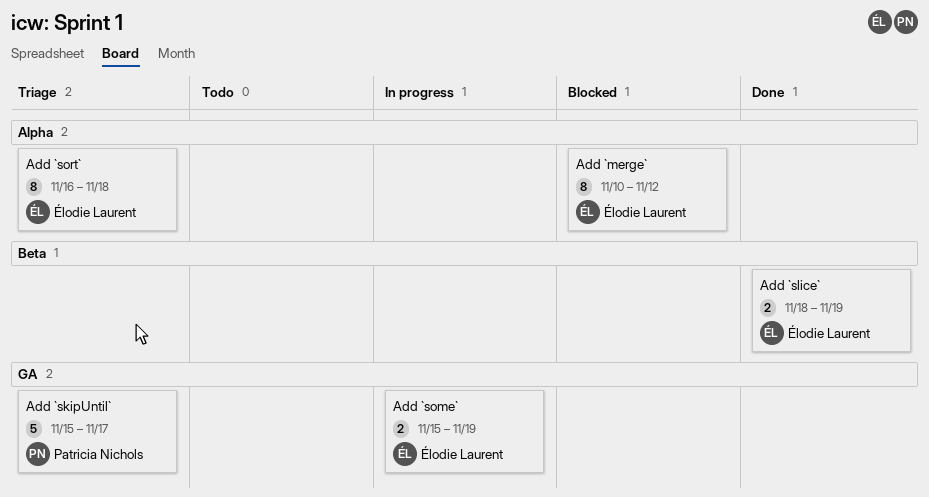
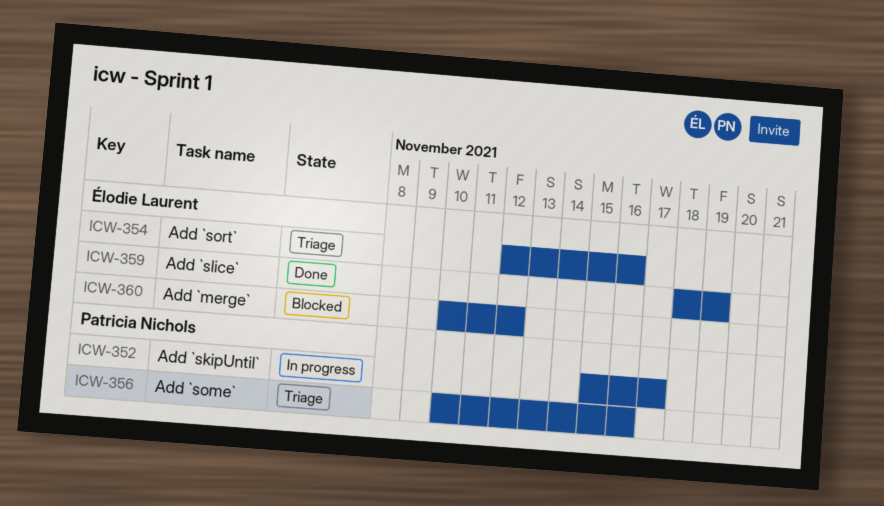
Add `skipUntil`, status: Triage -> In progress
Add `some`, status: In progress -> Triage
Add `some`, owner: Élodie Laurent -> Patricia Nichols
Add `some`, start: Nov 15 -> Nov 10
Add `some`, due: Nov 19 -> Nov 16
Add `sort`, start: Nov 16 -> Nov 12
Add `sort`, due: Nov 18 -> Nov 16

